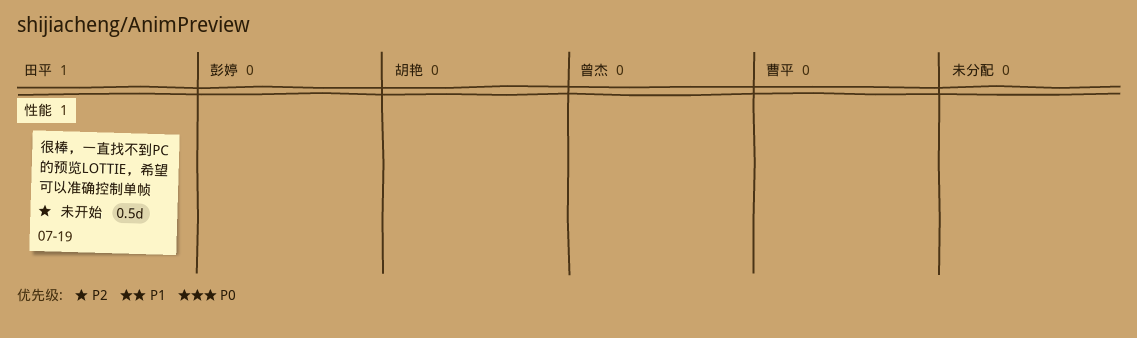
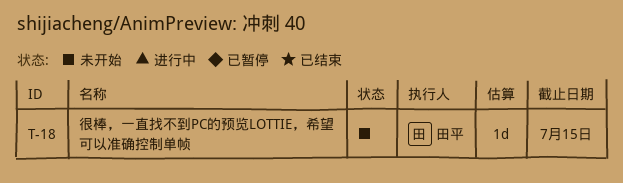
很棒，一直找不到PC的预览LOTTIE，希望可以准确控制单帧, estimate: 0.5d -> 1d
很棒，一直找不到PC的预览LOTTIE，希望可以准确控制单帧, due: Jul 19 -> Jul 15

